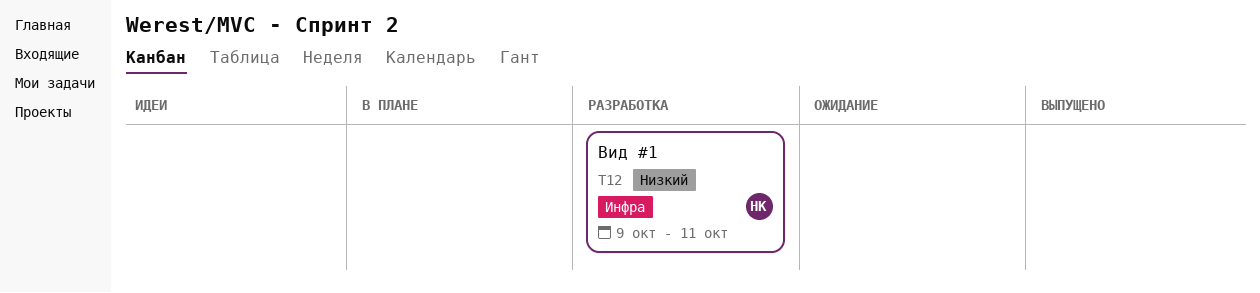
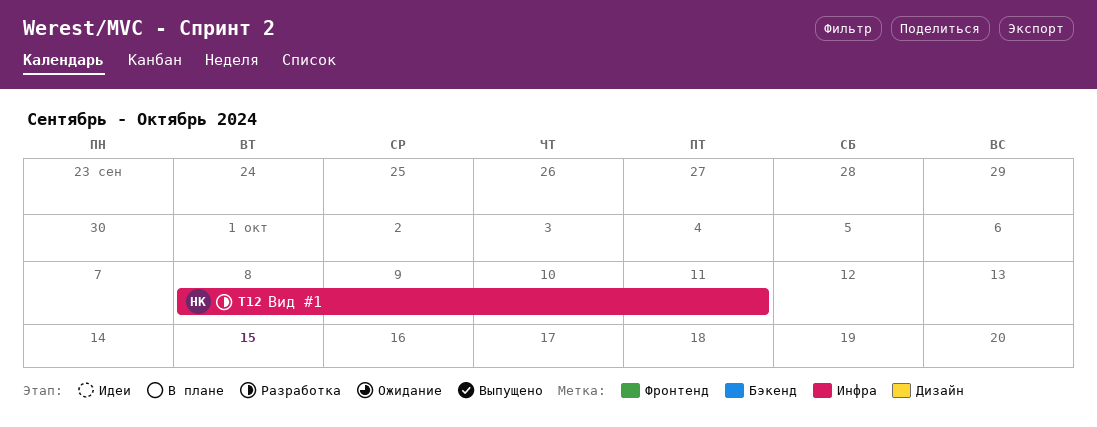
T12, start: Oct 9 -> Oct 8

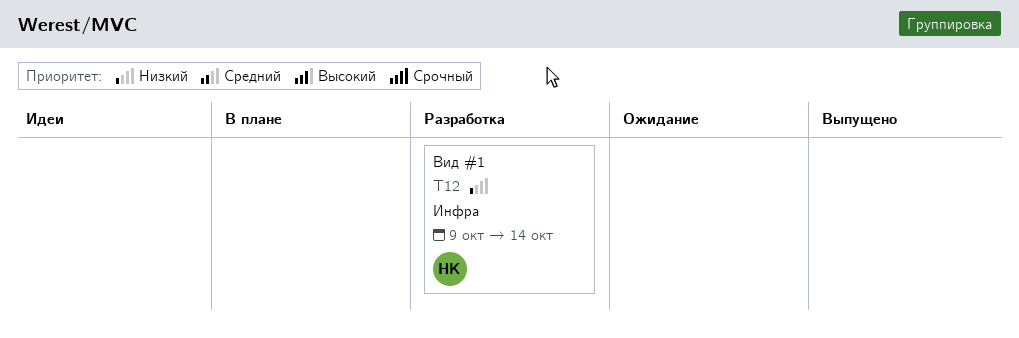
T12, start: Oct 8 -> Oct 9
T12, due: Oct 11 -> Oct 14

